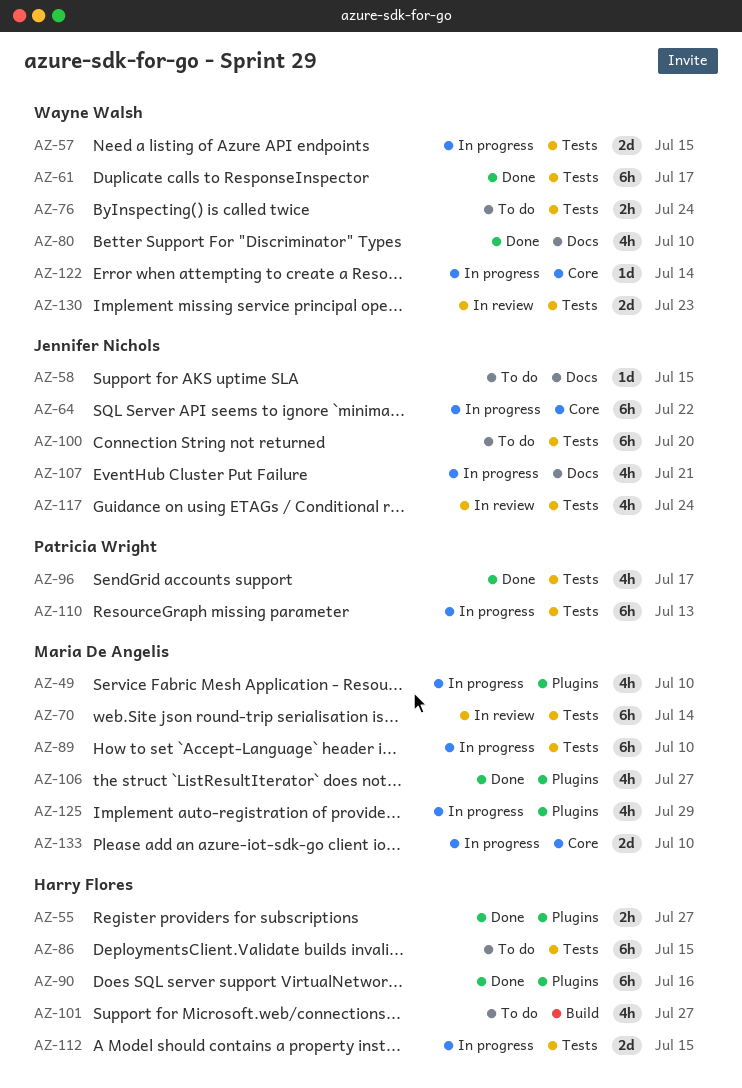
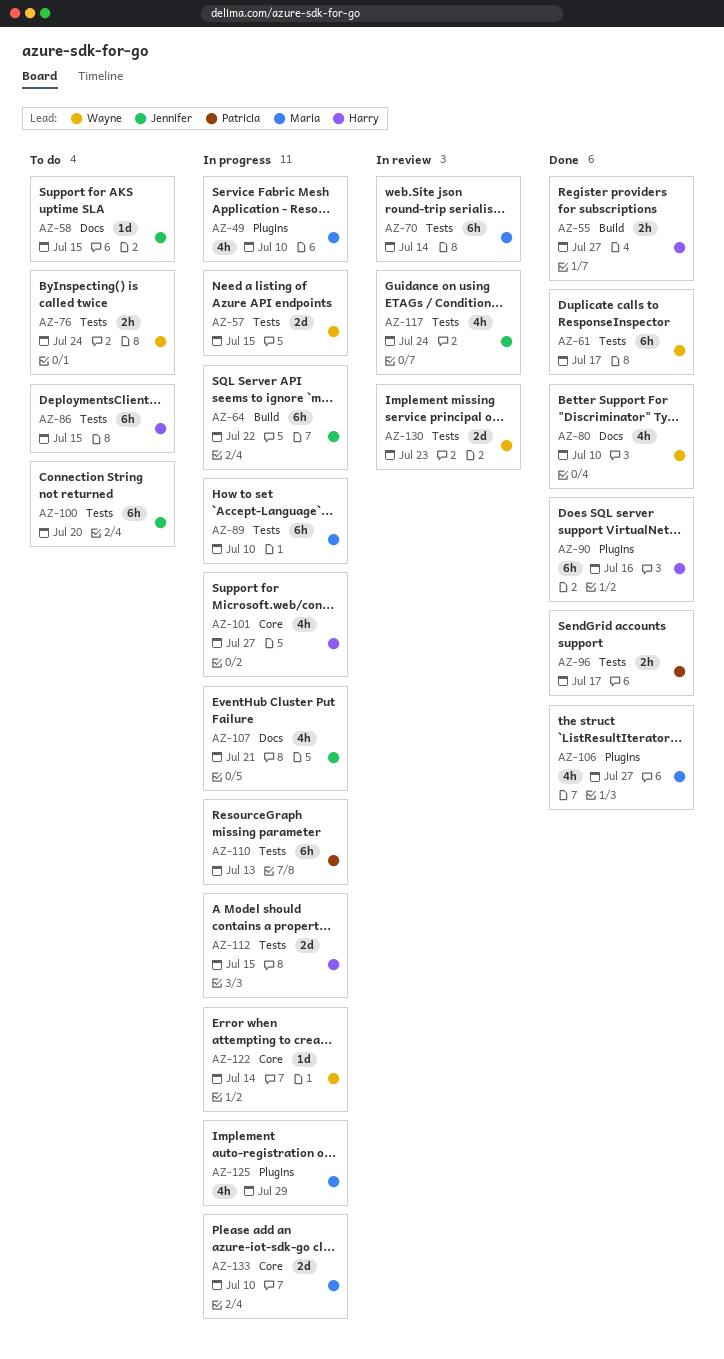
AZ-55, label: Plugins -> Build
AZ-64, label: Core -> Build
AZ-96, estimate: 4h -> 2h
AZ-101, status: To do -> In progress
AZ-101, label: Build -> Core

